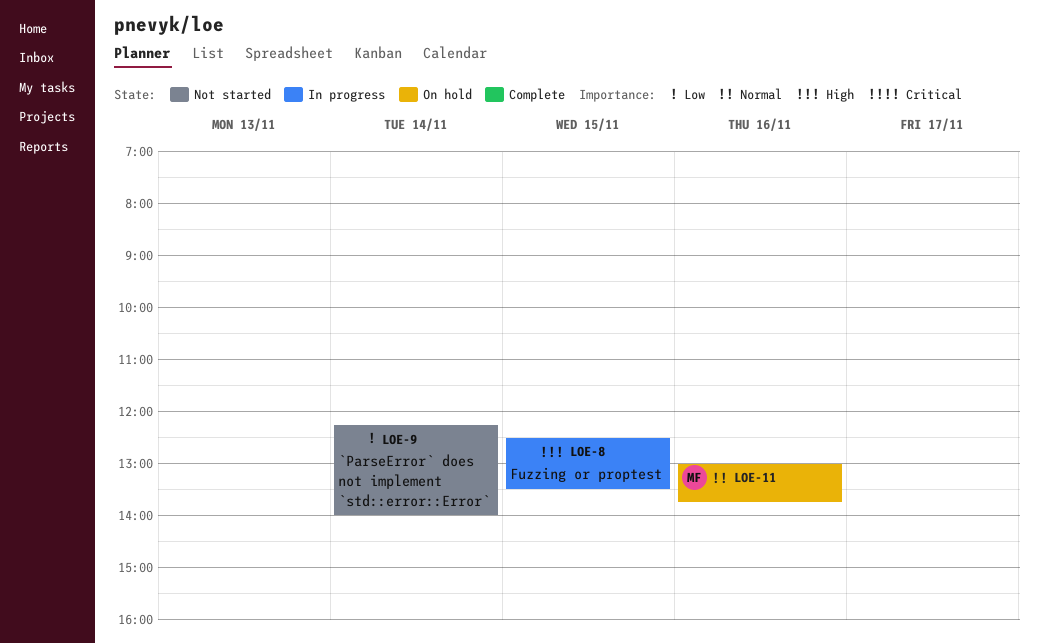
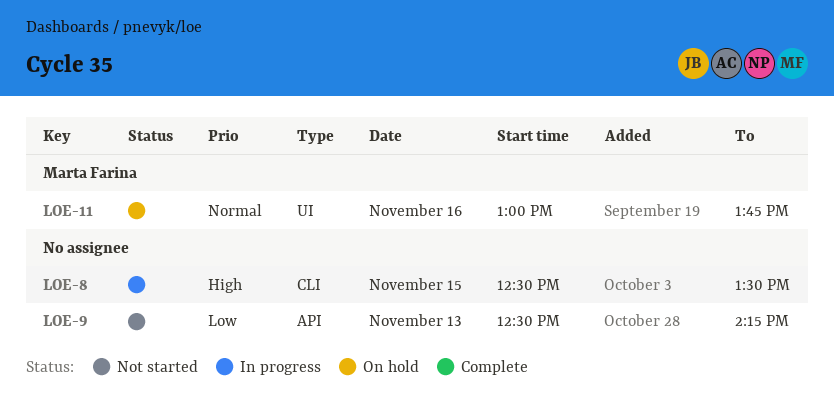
LOE-9, day: Nov 14 -> Nov 13
LOE-9, begins: 12:15 -> 12:30
LOE-9, ends: 14:00 -> 14:15

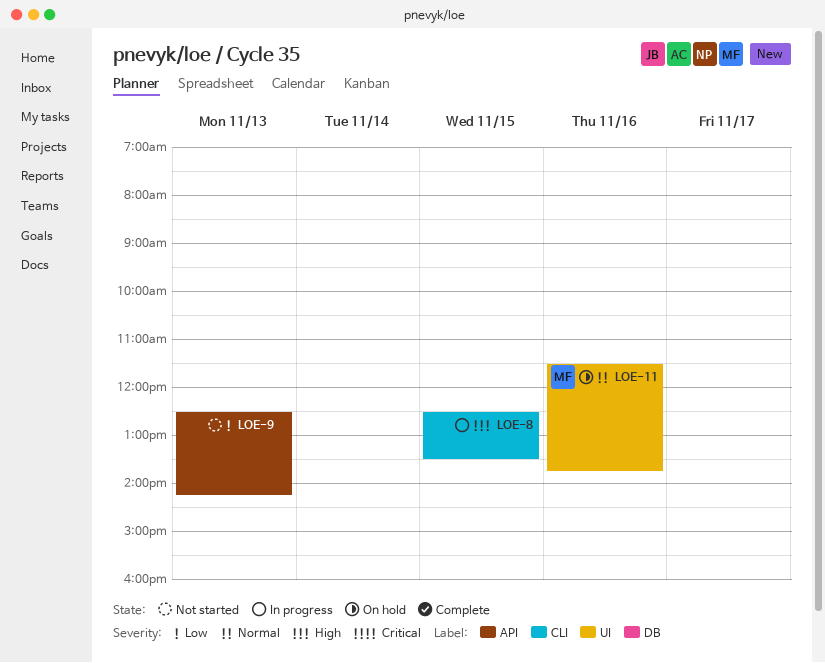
LOE-11, begins: 13:00 -> 11:30

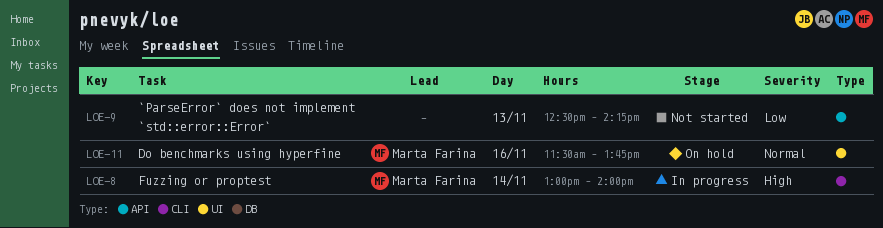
LOE-8, owner: none -> Marta Farina
LOE-8, day: Nov 15 -> Nov 14
LOE-8, begins: 12:30 -> 13:00
LOE-8, ends: 13:30 -> 14:00

